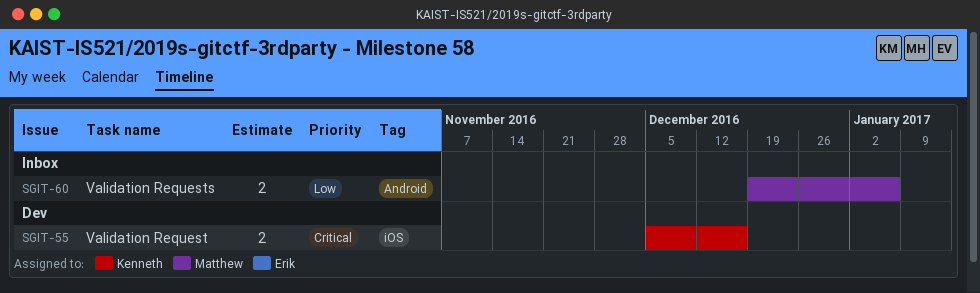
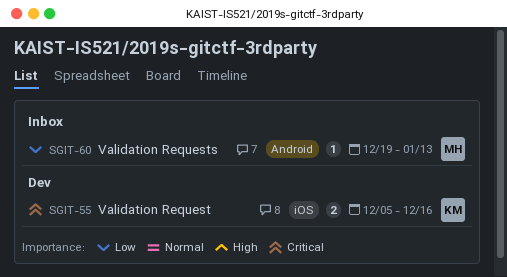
SGIT-60, estimate: 2 -> 1
SGIT-60, due: Jan 6 -> Jan 13

